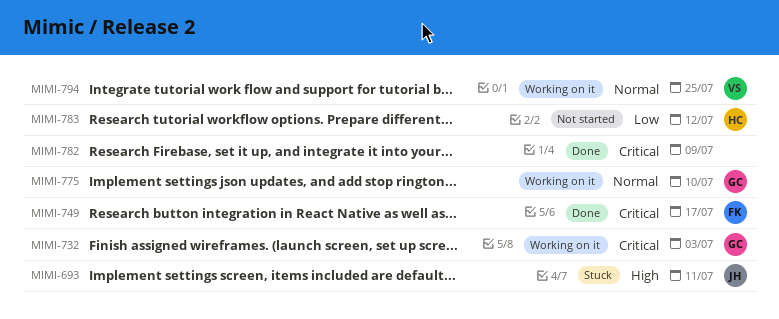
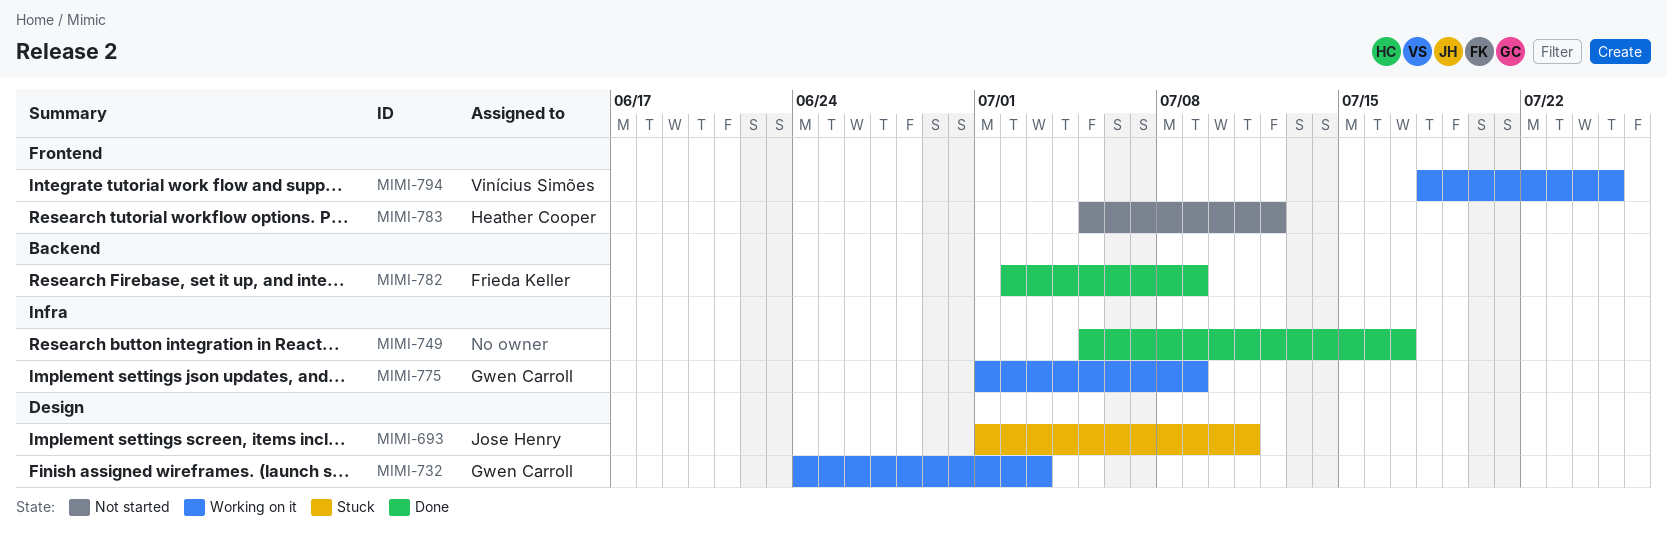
MIMI-749, owner: Frieda Keller -> none
MIMI-775, due: Jul 10 -> Jul 9
MIMI-782, owner: none -> Frieda Keller

